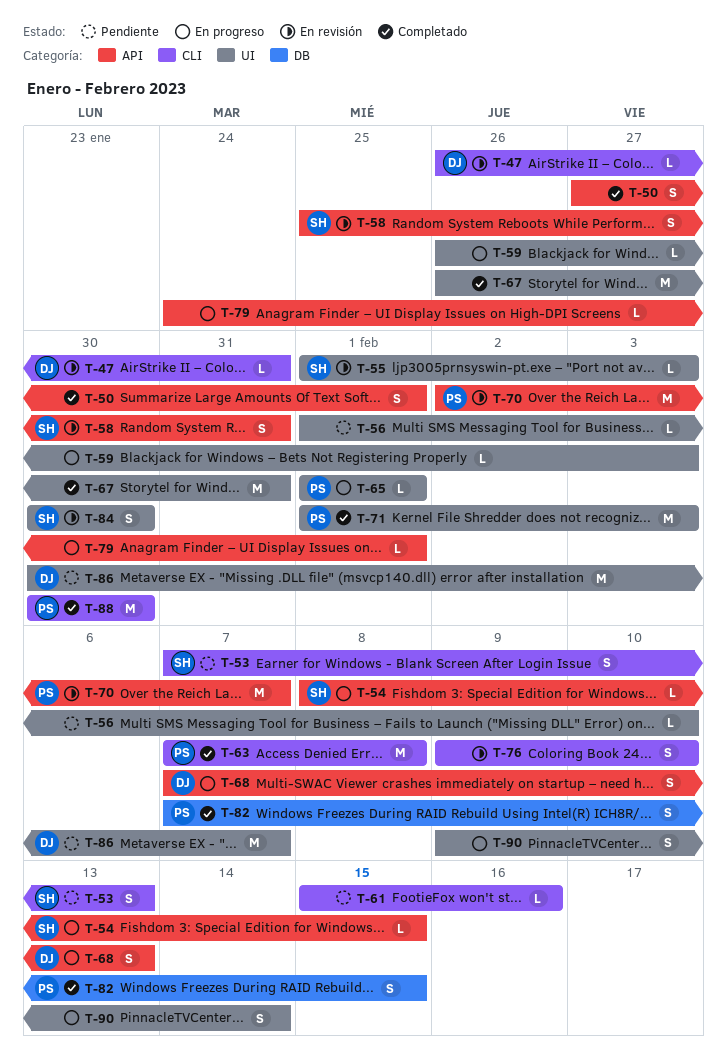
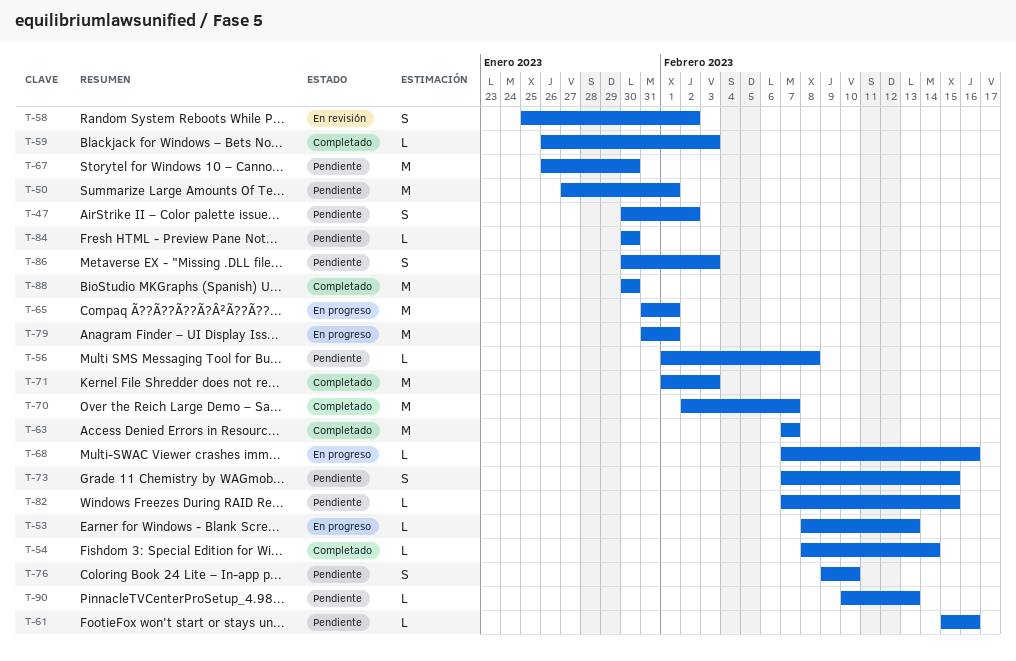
T-47, status: En revisión -> Pendiente
T-47, estimate: L -> S
T-47, start: Jan 26 -> Jan 30
T-47, due: Jan 31 -> Feb 2
T-50, status: Completado -> Pendiente
T-50, estimate: S -> M
T-53, status: Pendiente -> En progreso
T-53, estimate: S -> L
T-53, start: Feb 7 -> Feb 8
T-54, status: En progreso -> Completado
T-54, due: Feb 15 -> Feb 14
T-55: present -> none
T-56, due: Feb 10 -> Feb 8
T-58, due: Jan 31 -> Feb 2
T-59, status: En progreso -> Completado
T-63, due: Feb 8 -> Feb 7
T-65, estimate: L -> M
T-65, start: Feb 1 -> Jan 31
T-67, status: Completado -> Pendiente
T-67, due: Jan 31 -> Jan 30
T-68, estimate: S -> L
T-68, due: Feb 13 -> Feb 16
T-70, status: En revisión -> Completado
T-73: none -> present
T-76, status: En revisión -> Pendiente
T-79, estimate: L -> M
T-79, start: Jan 24 -> Jan 31
T-82, status: Completado -> Pendiente
T-82, estimate: S -> L
T-84, status: En revisión -> Pendiente
T-84, estimate: S -> L
T-86, estimate: M -> S
T-86, due: Feb 7 -> Feb 3
T-90, status: En progreso -> Pendiente
T-90, estimate: S -> L
T-90, start: Feb 9 -> Feb 10
T-90, due: Feb 14 -> Feb 13

